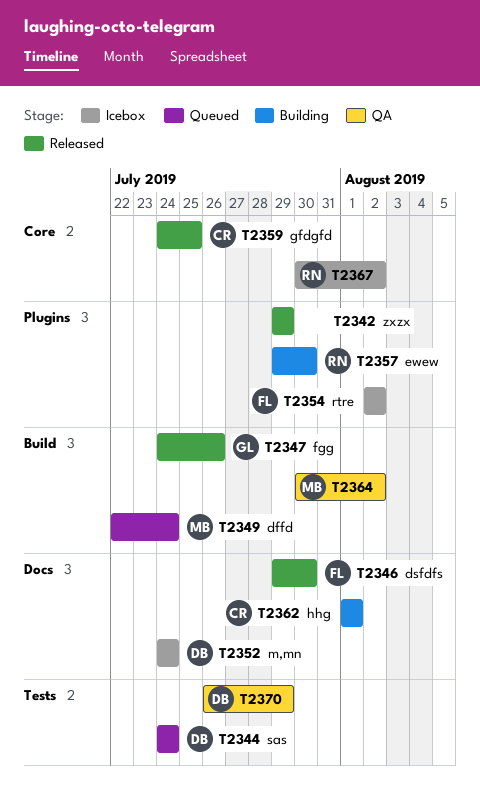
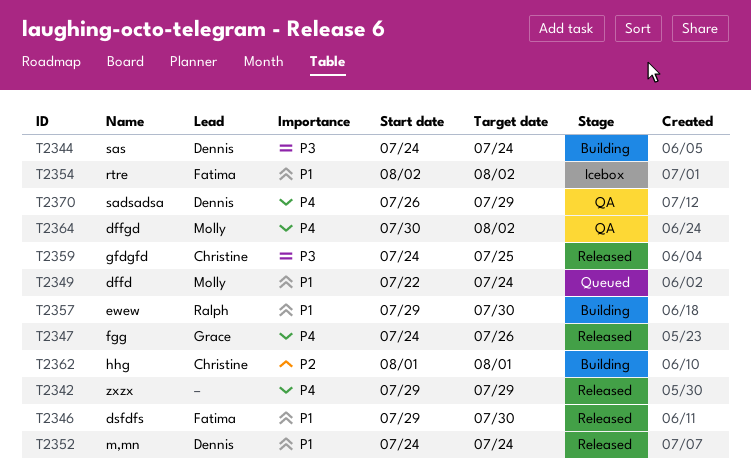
T2344, status: Queued -> Building
T2352, status: Icebox -> Released
T2367: present -> none

